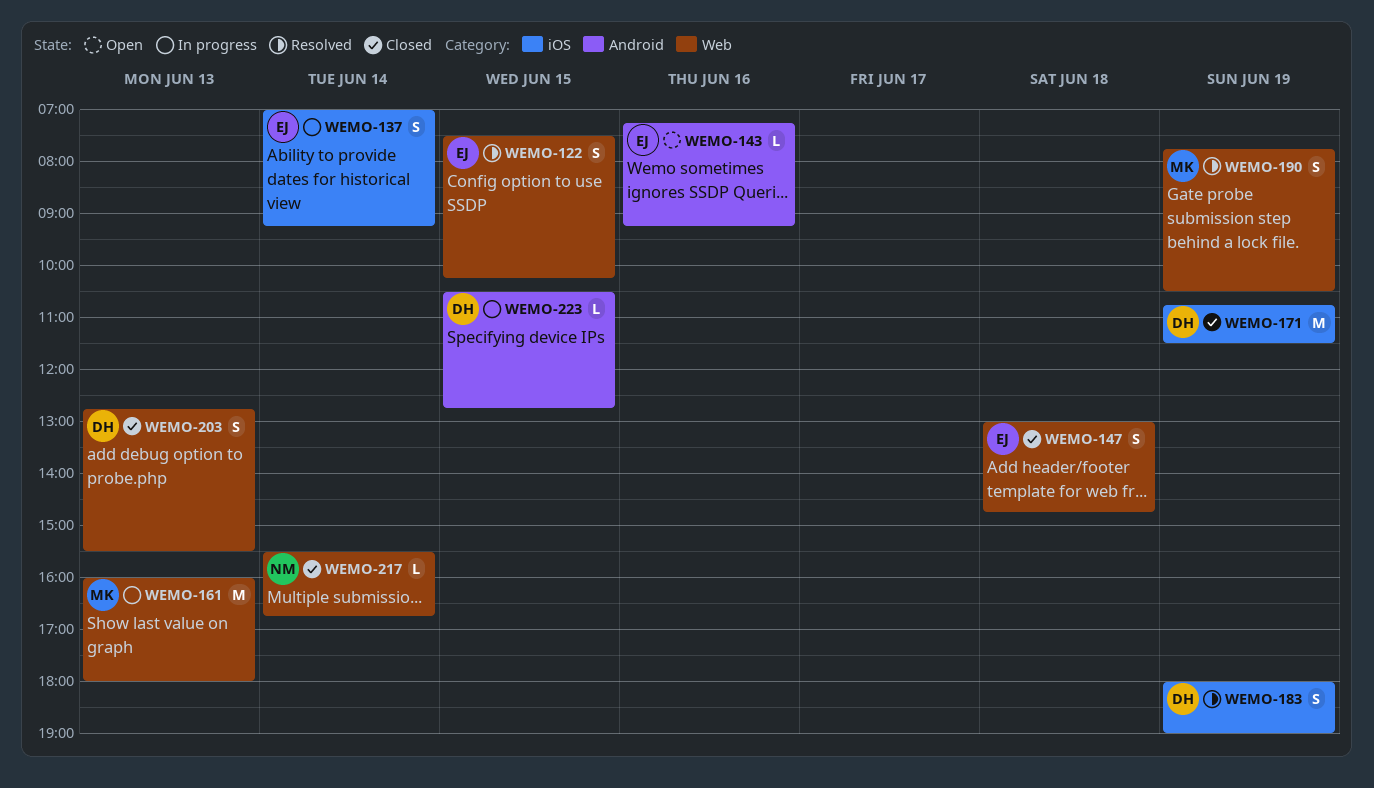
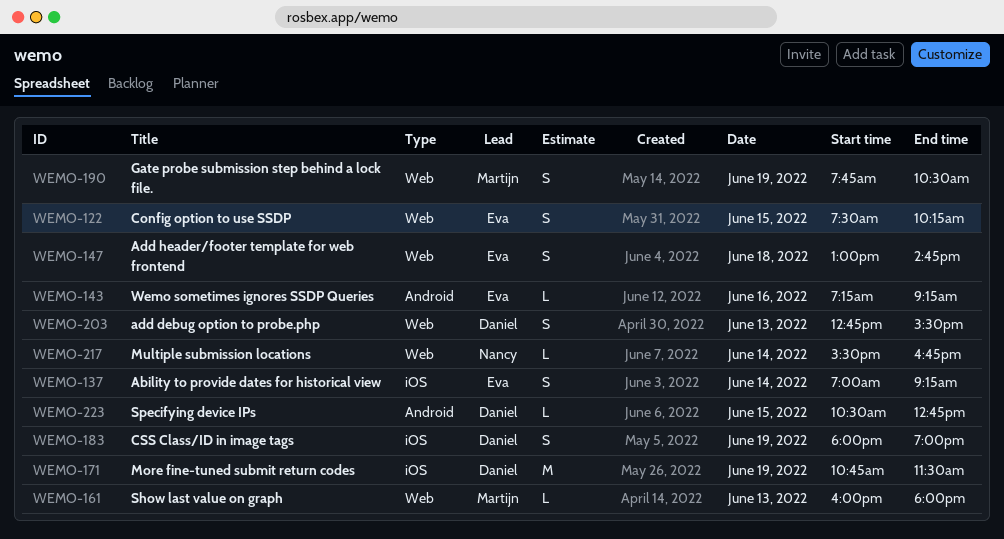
WEMO-161, estimate: M -> L

